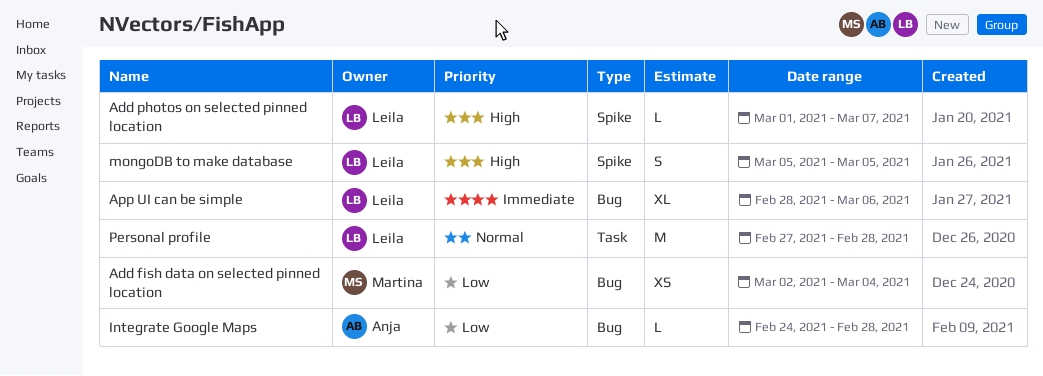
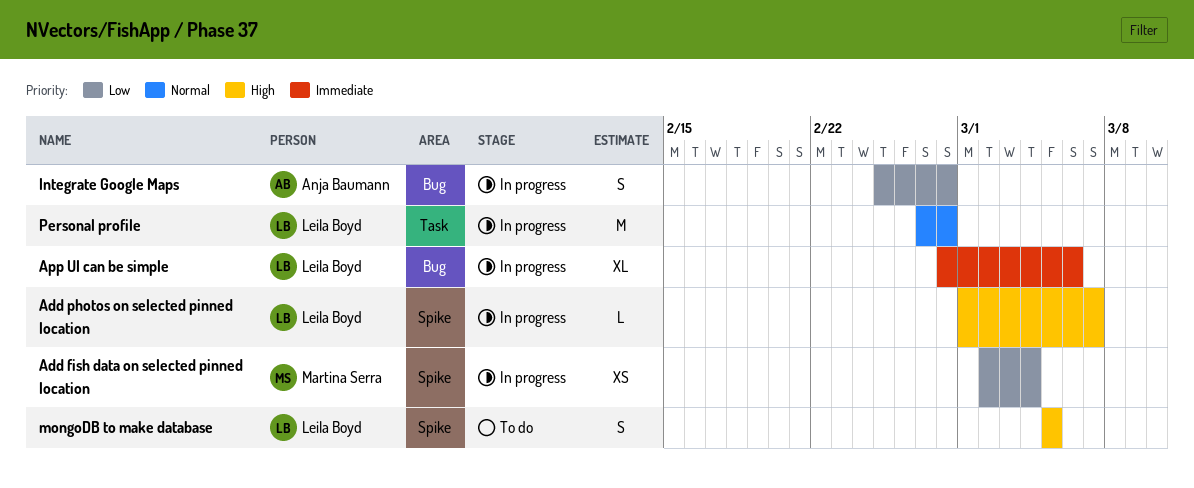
Add fish data on selected pinned location, label: Bug -> Spike
Integrate Google Maps, estimate: L -> S
Integrate Google Maps, start: Feb 24 -> Feb 25

